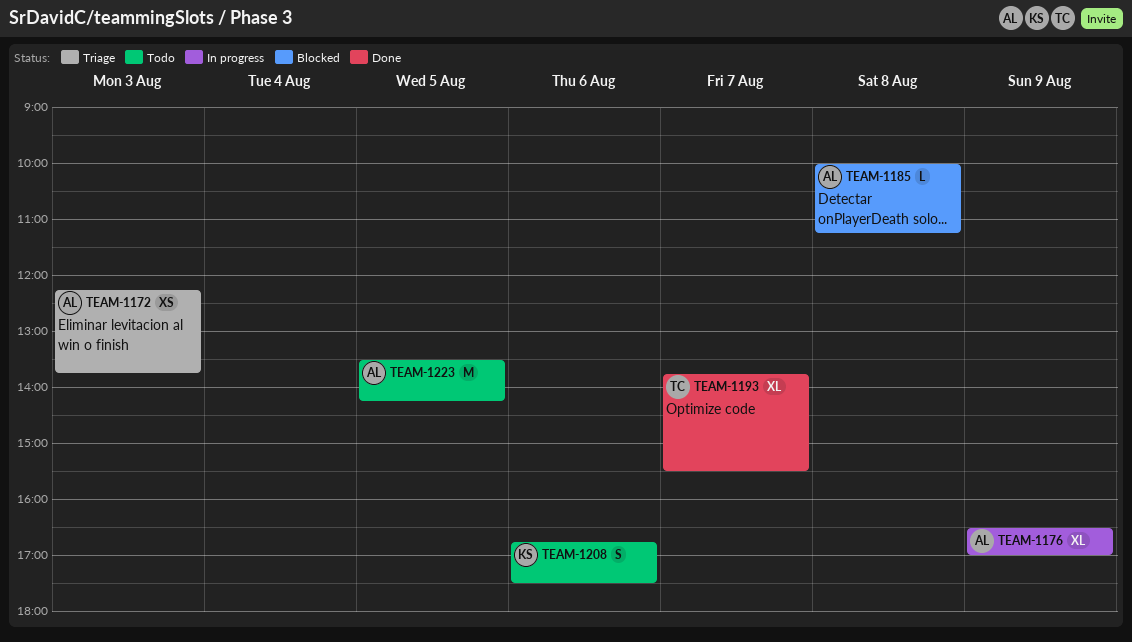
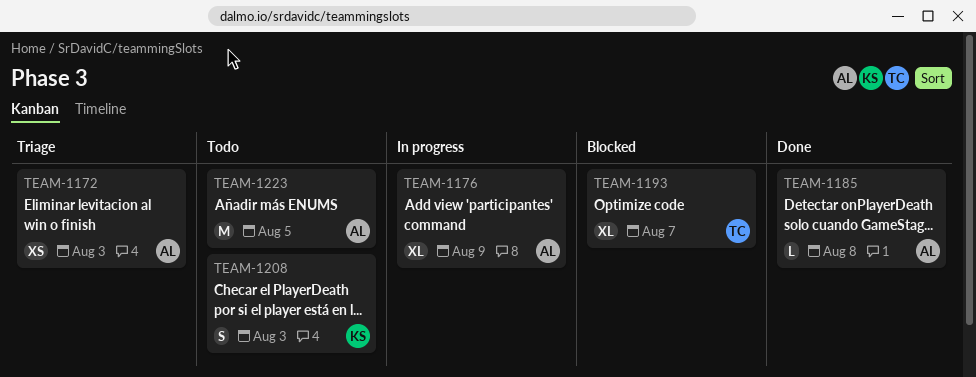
TEAM-1185, status: Blocked -> Done
TEAM-1193, status: Done -> Blocked
TEAM-1208, day: Aug 6 -> Aug 3

